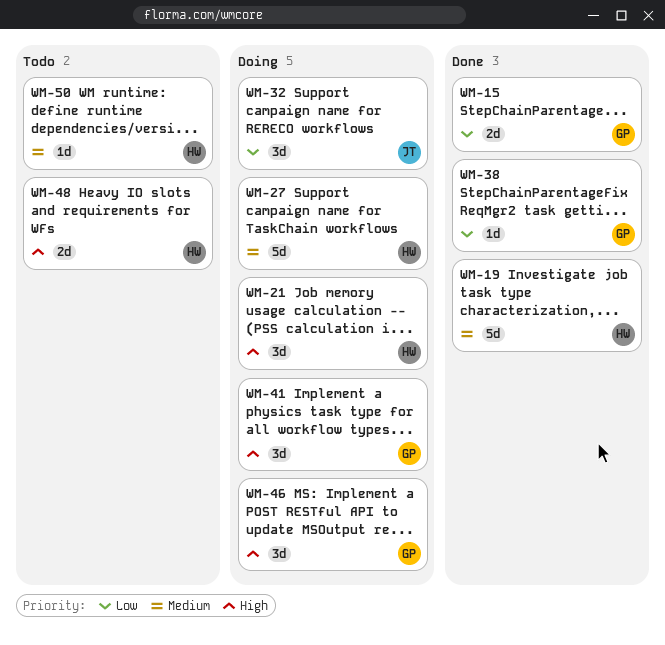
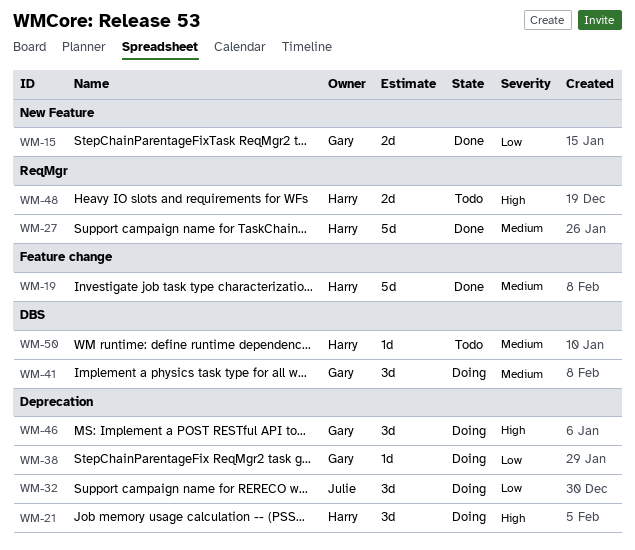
WM-27, status: Doing -> Done
WM-38, status: Done -> Doing
WM-41, priority: High -> Medium

